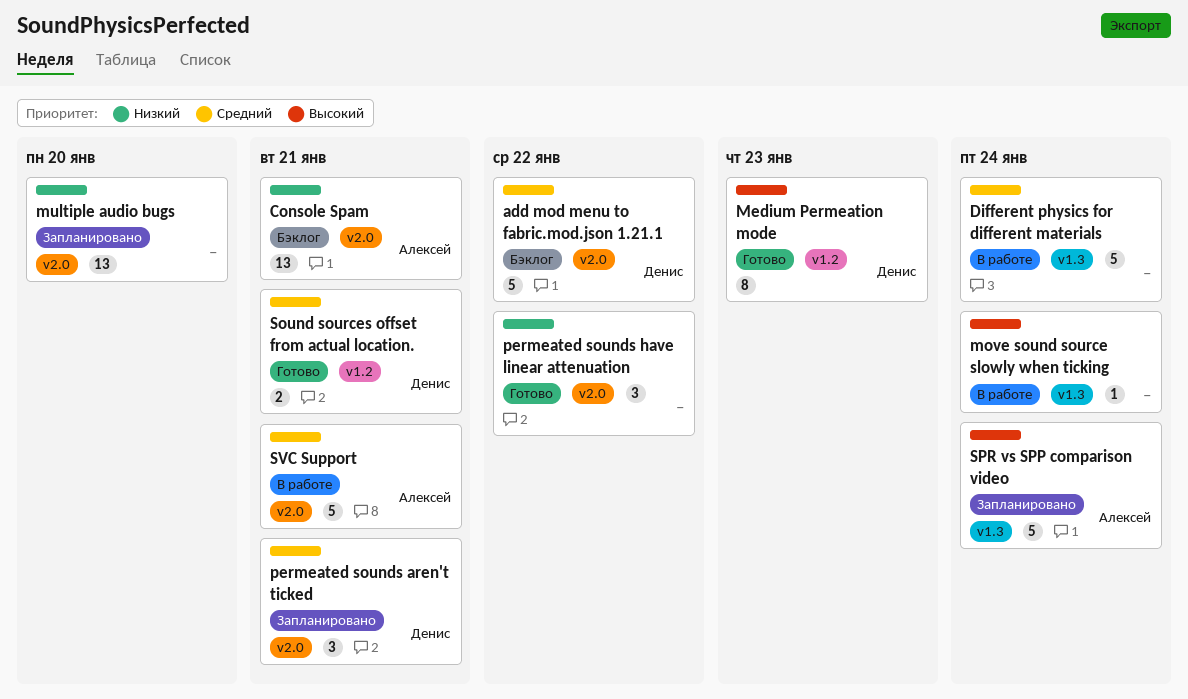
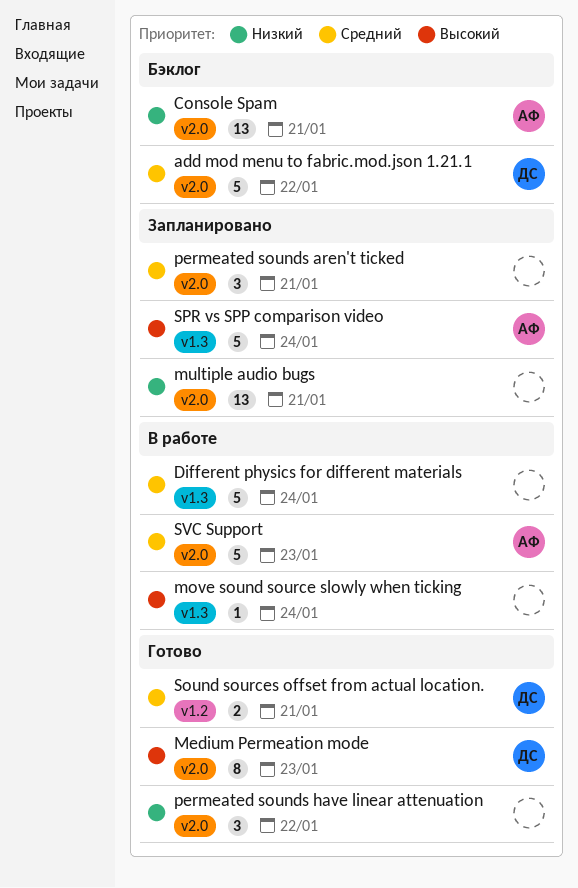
Medium Permeation mode, label: v1.2 -> v2.0
multiple audio bugs, due: Jan 20 -> Jan 21
permeated sounds aren't ticked, owner: Денис -> none
SVC Support, due: Jan 21 -> Jan 23

